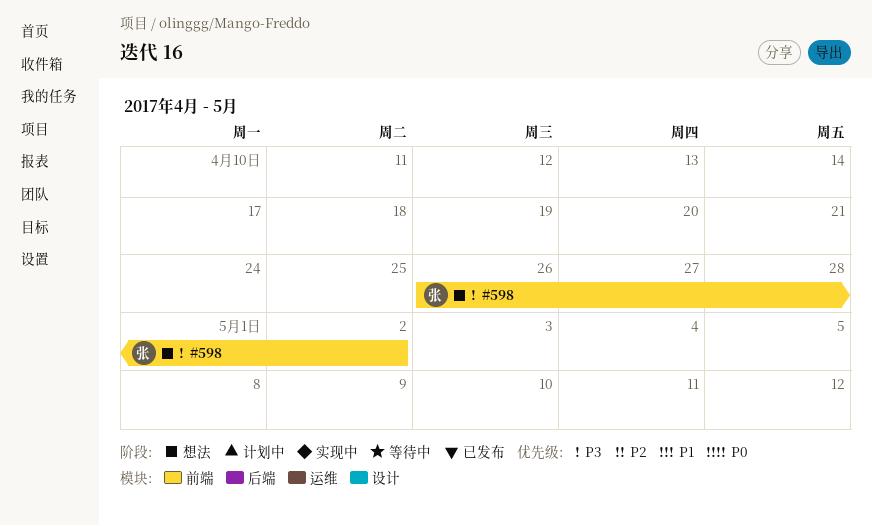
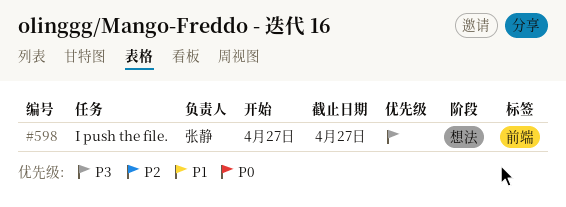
#598, start: Apr 26 -> Apr 27
#598, due: May 2 -> Apr 27

